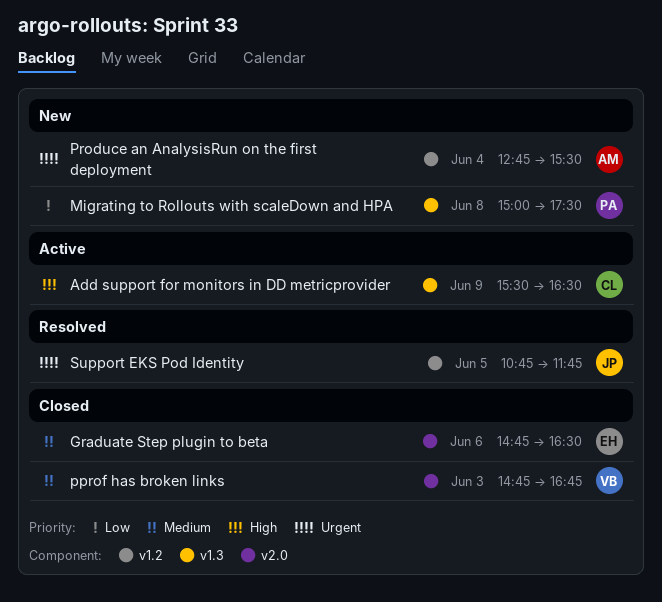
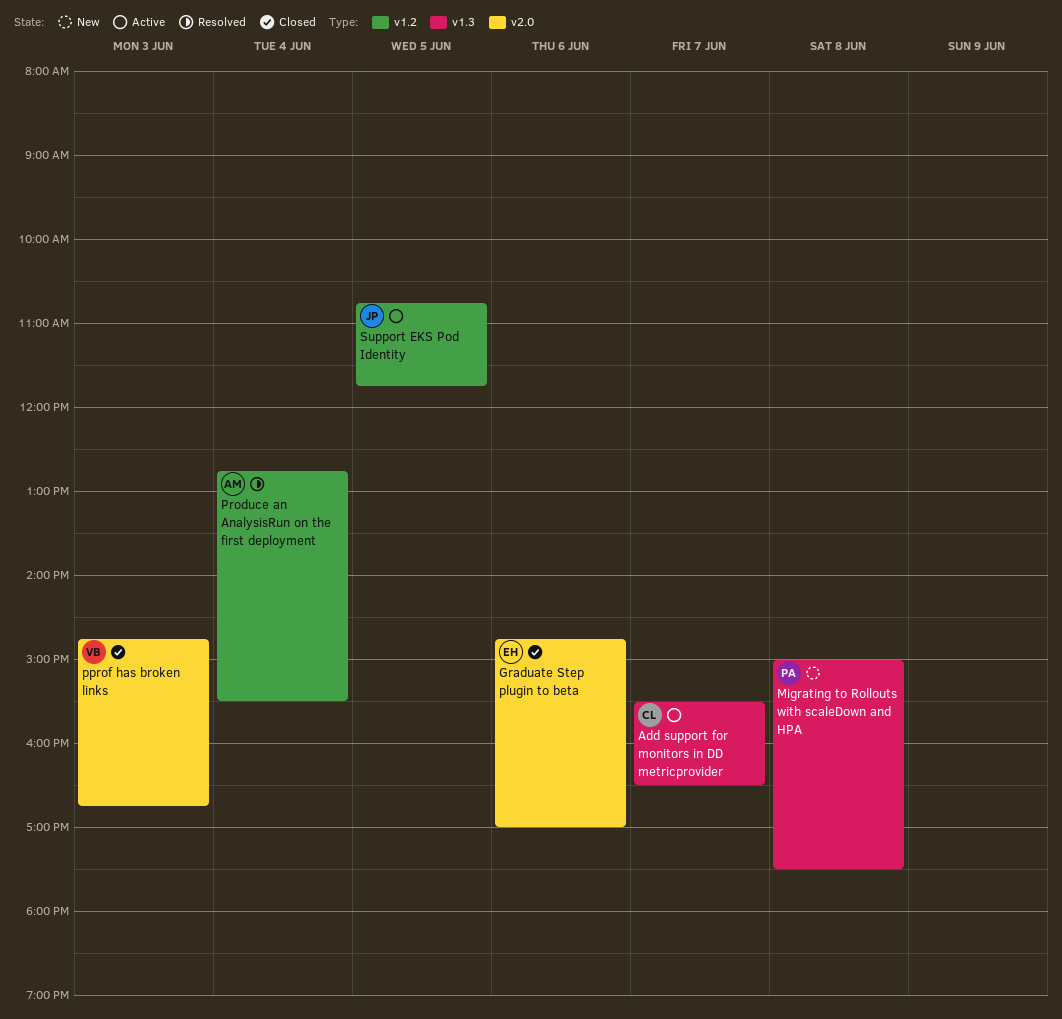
Add support for monitors in DD metricprovider, day: Jun 9 -> Jun 7
Graduate Step plugin to beta, ends: 16:30 -> 17:00
Produce an AnalysisRun on the first deployment, status: New -> Resolved
Support EKS Pod Identity, status: Resolved -> Active

